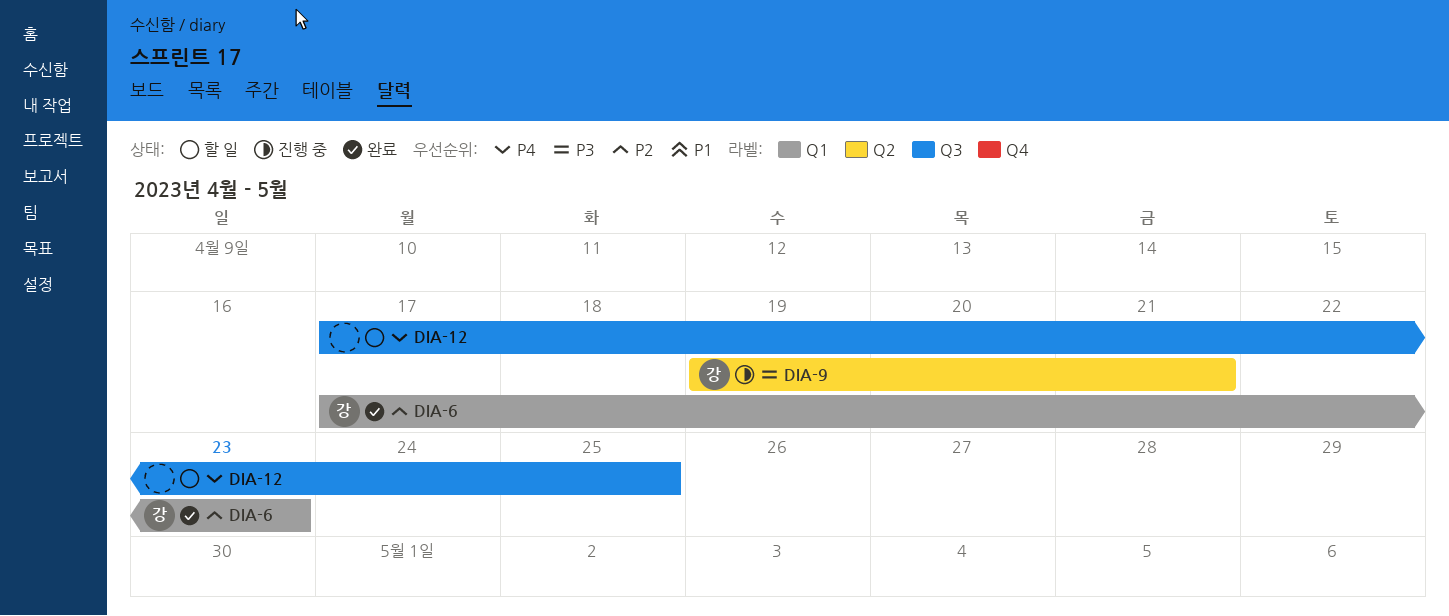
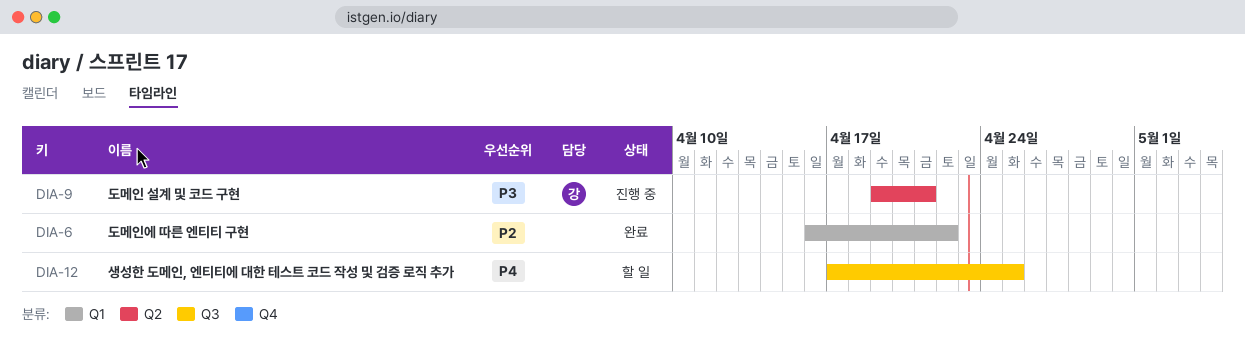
DIA-6, owner: 강 -> none
DIA-6, start: Apr 17 -> Apr 16
DIA-6, due: Apr 23 -> Apr 22

